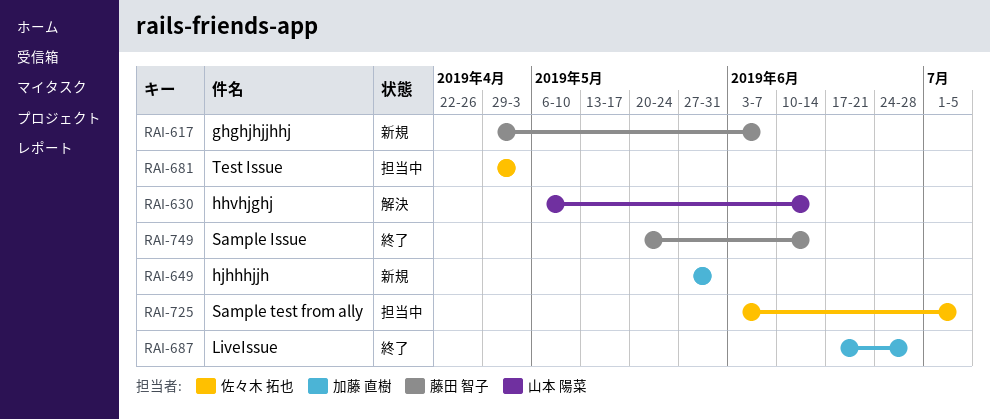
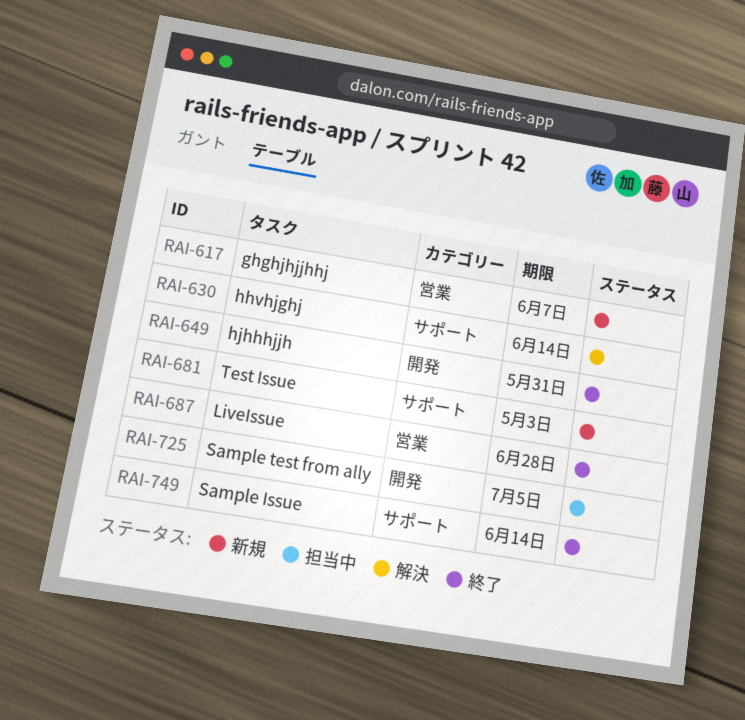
RAI-649, status: 新規 -> 終了
RAI-681, status: 担当中 -> 新規

